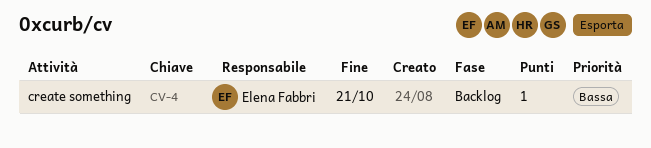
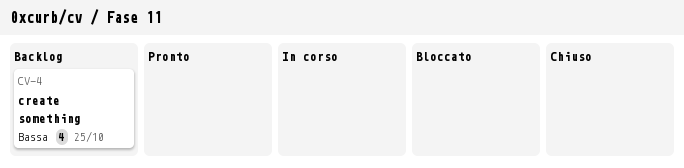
CV-4, estimate: 1 -> 4
CV-4, due: Oct 21 -> Oct 25

